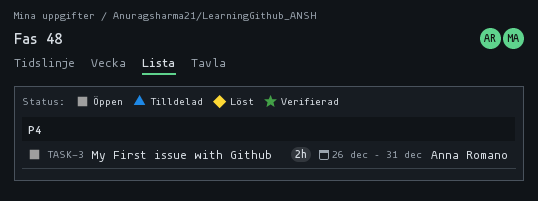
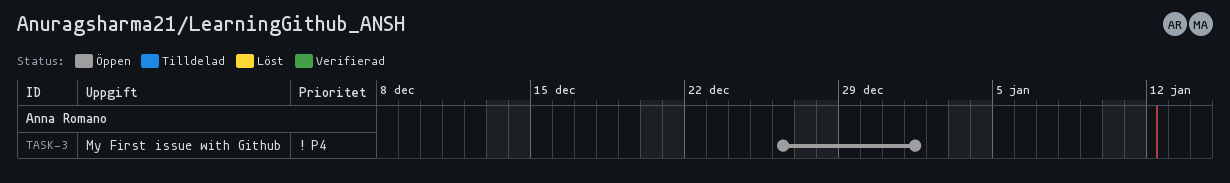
TASK-3, due: Dec 31 -> Jan 1

